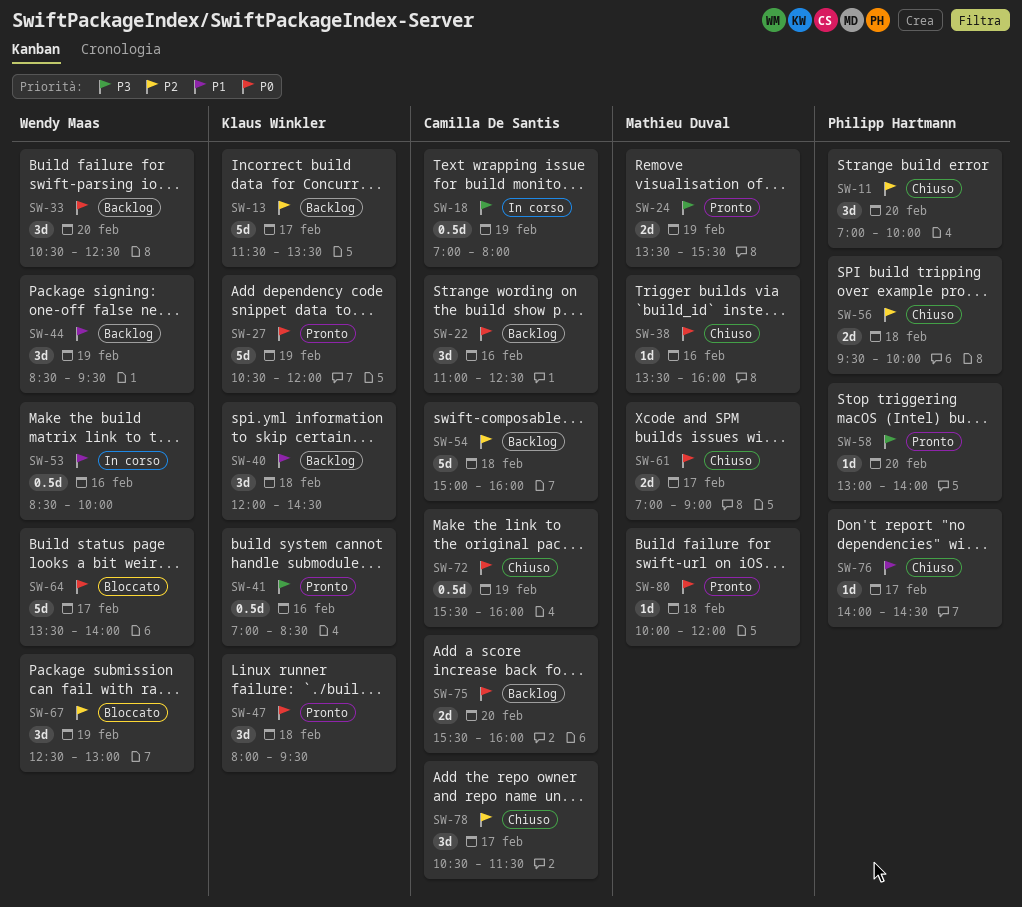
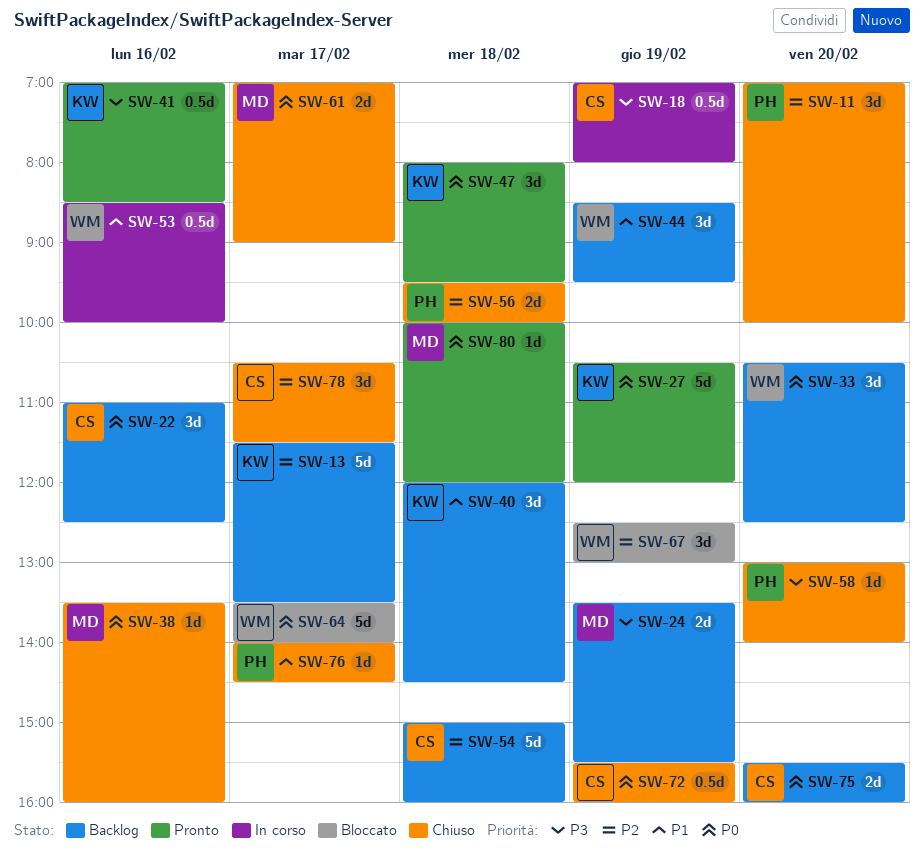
SW-24, status: Pronto -> Backlog
SW-58, status: Pronto -> Chiuso

